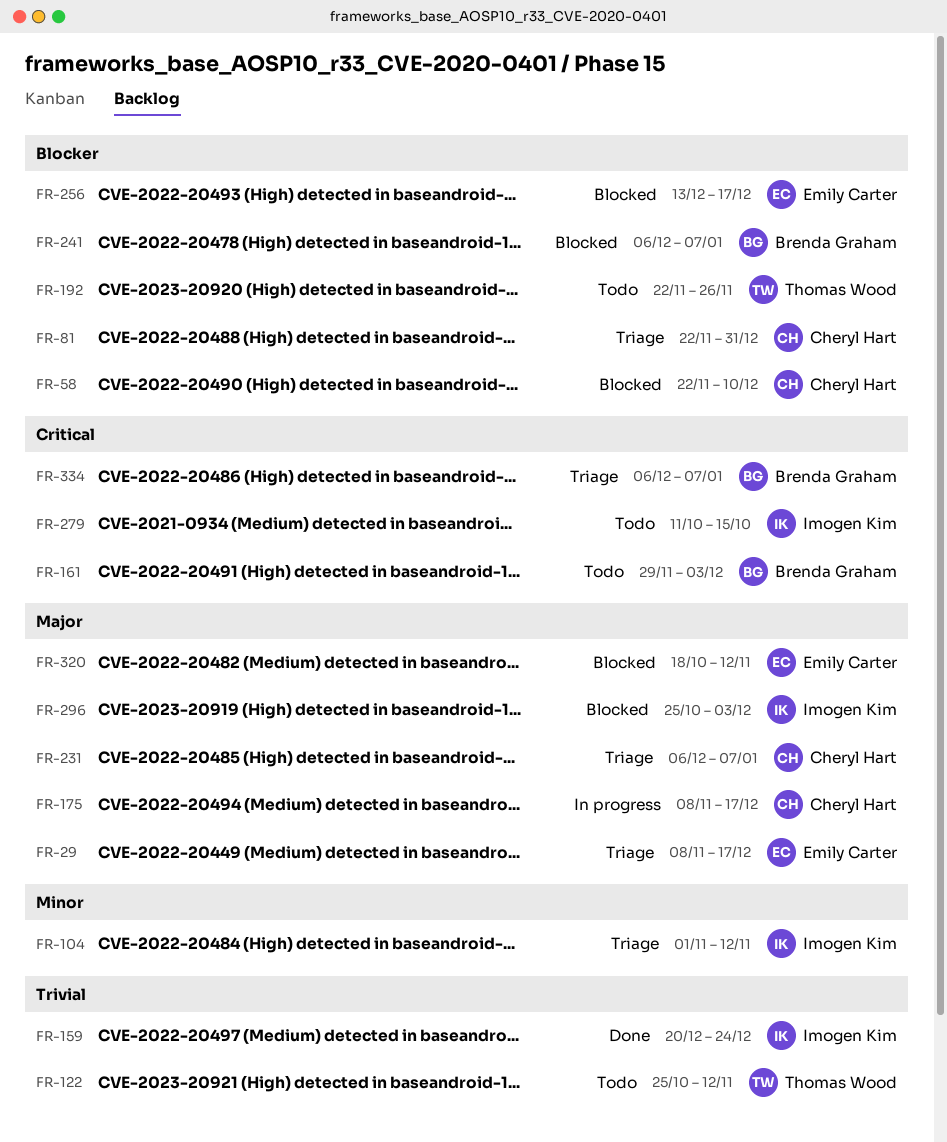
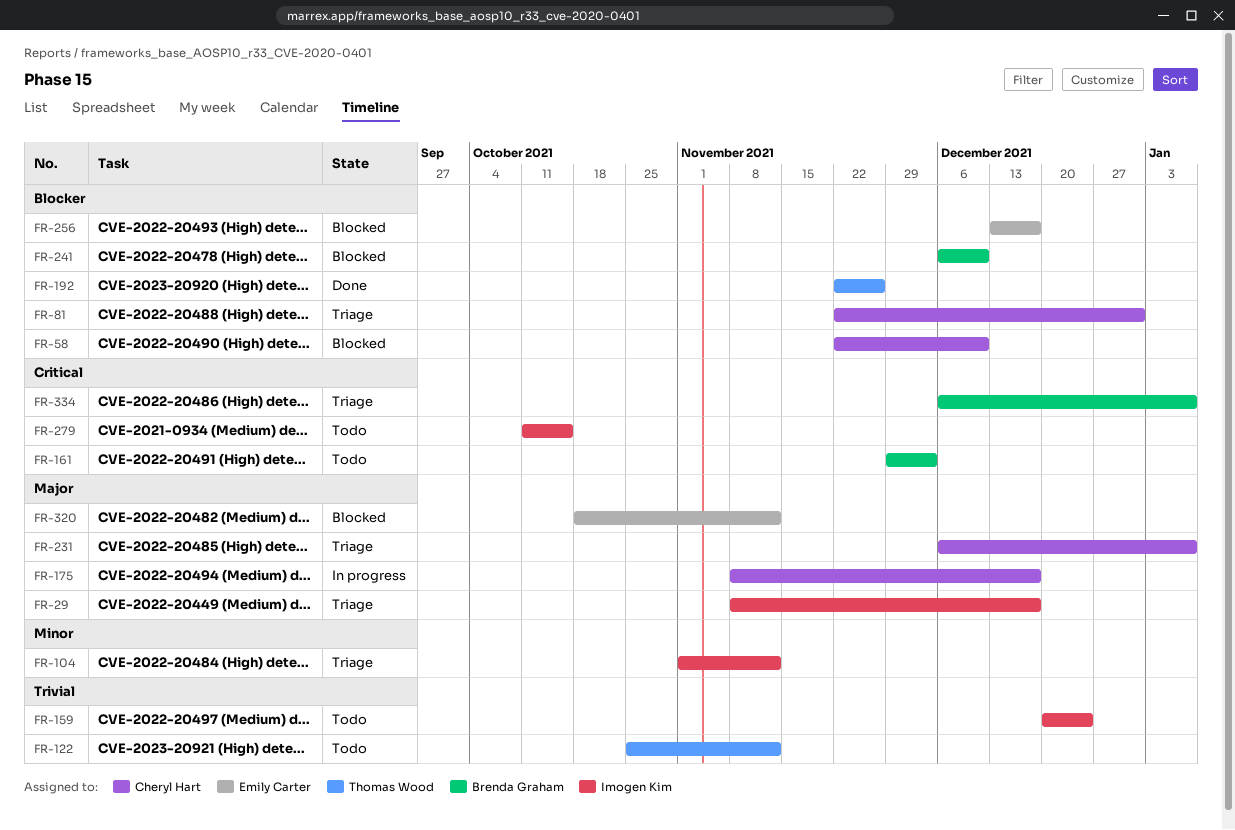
FR-29, owner: Emily Carter -> Imogen Kim
FR-159, status: Done -> Todo
FR-192, status: Todo -> Done
FR-241, due: Jan 7 -> Dec 10
FR-296: present -> none

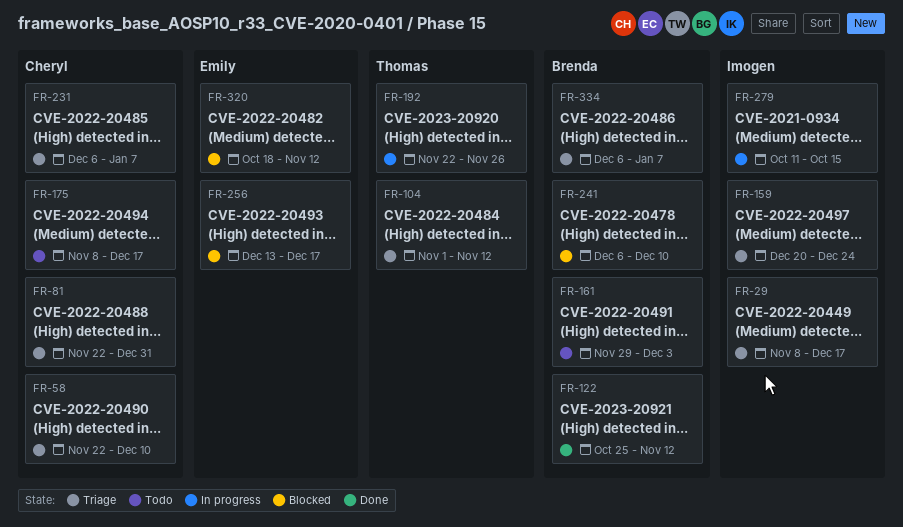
FR-58, status: Blocked -> Triage
FR-104, owner: Imogen Kim -> Thomas Wood
FR-122, status: Todo -> Done
FR-122, owner: Thomas Wood -> Brenda Graham
FR-159, status: Todo -> Triage
FR-175, status: In progress -> Todo
FR-192, status: Done -> In progress
FR-279, status: Todo -> In progress

